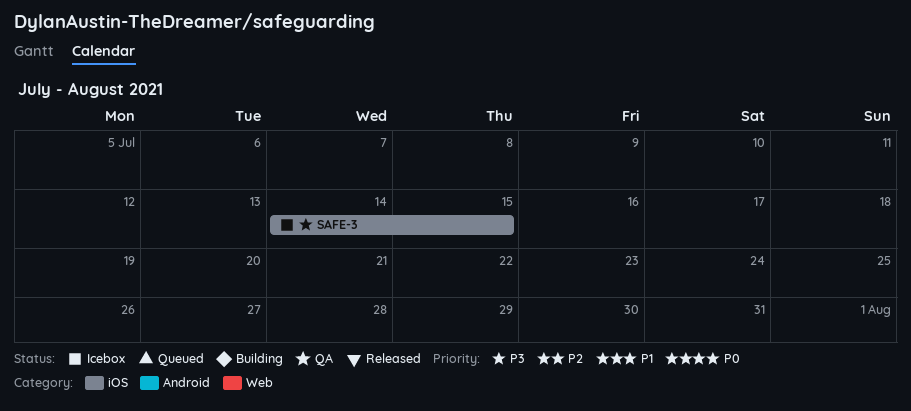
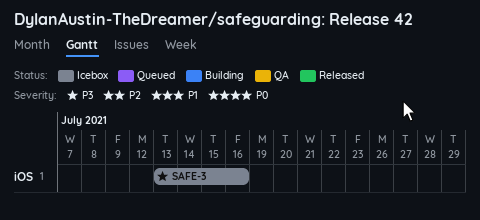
SAFE-3, start: Jul 14 -> Jul 13
SAFE-3, due: Jul 15 -> Jul 16

